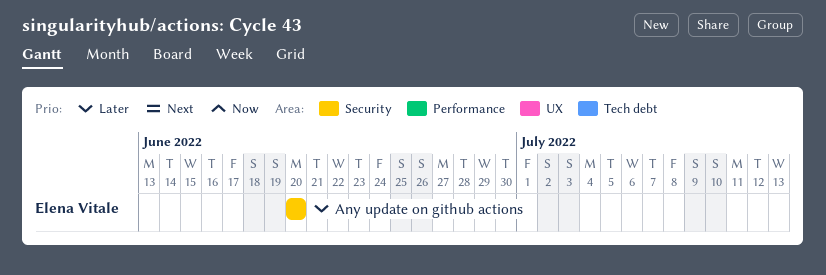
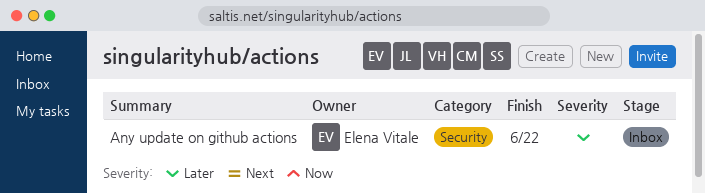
Any update on github actions, due: Jun 20 -> Jun 22

